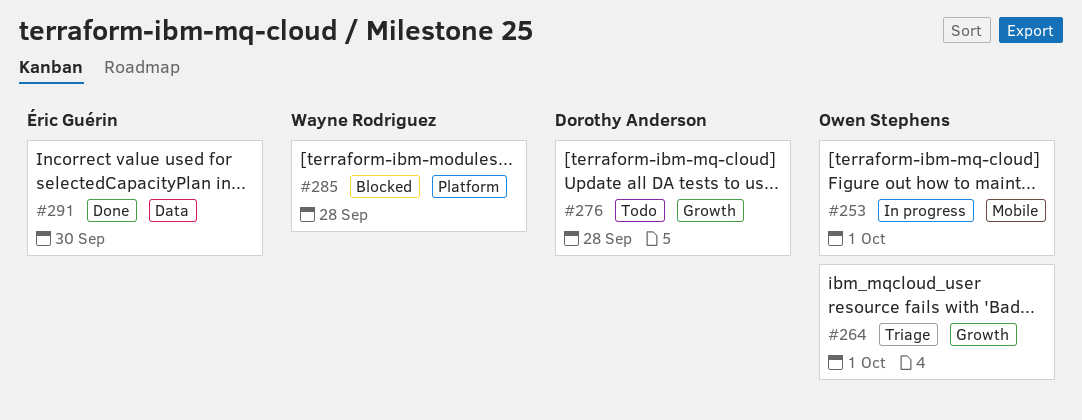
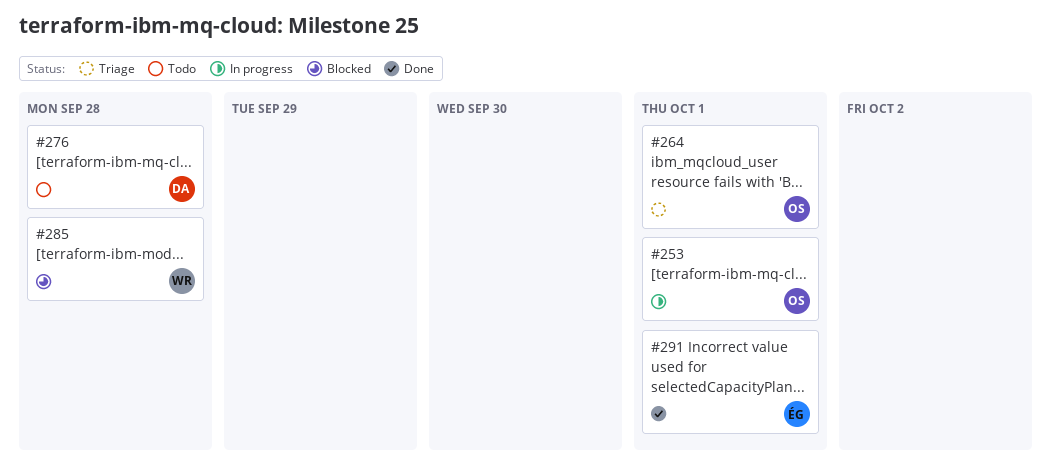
#291, due: Sep 30 -> Oct 1

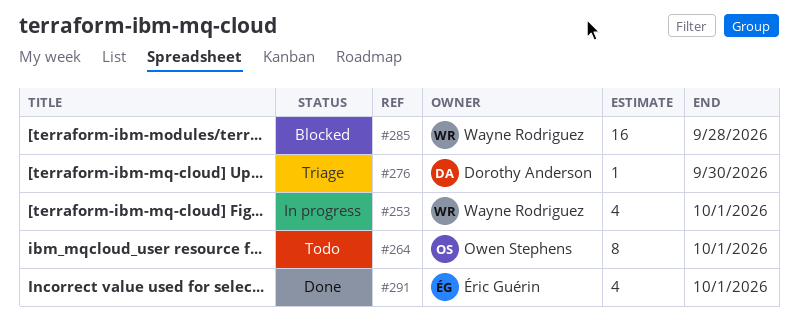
#253, owner: Owen Stephens -> Wayne Rodriguez
#264, status: Triage -> Todo
#276, status: Todo -> Triage
#276, due: Sep 28 -> Sep 30

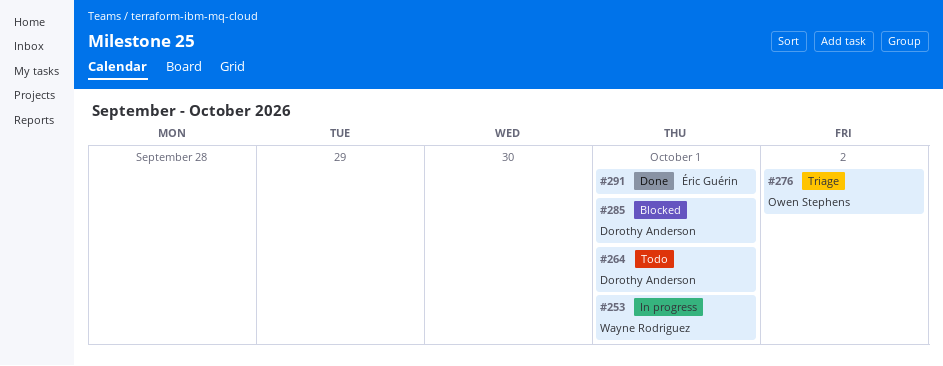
#264, owner: Owen Stephens -> Dorothy Anderson
#276, owner: Dorothy Anderson -> Owen Stephens
#276, due: Sep 30 -> Oct 2
#285, owner: Wayne Rodriguez -> Dorothy Anderson
#285, due: Sep 28 -> Oct 1

